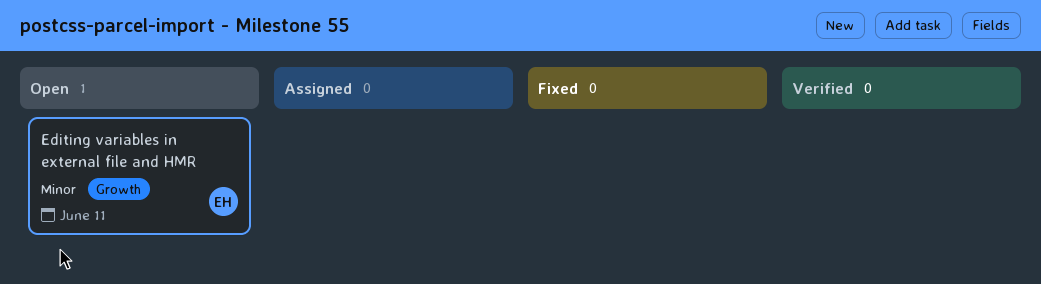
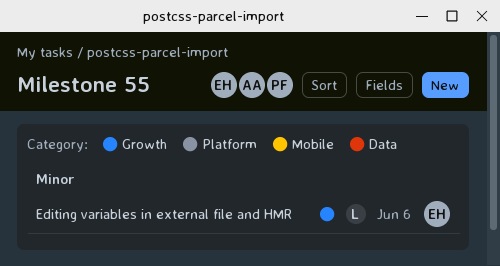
Editing variables in external file and HMR, due: Jun 11 -> Jun 6

